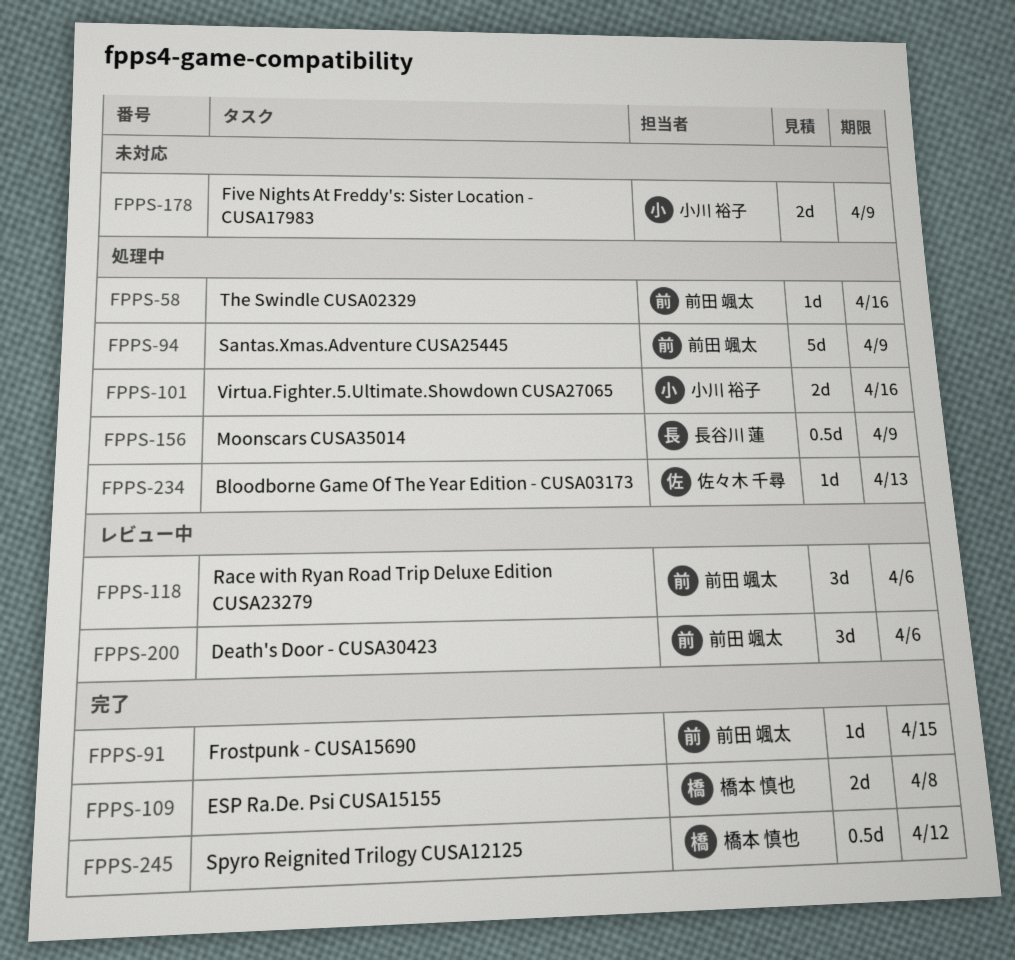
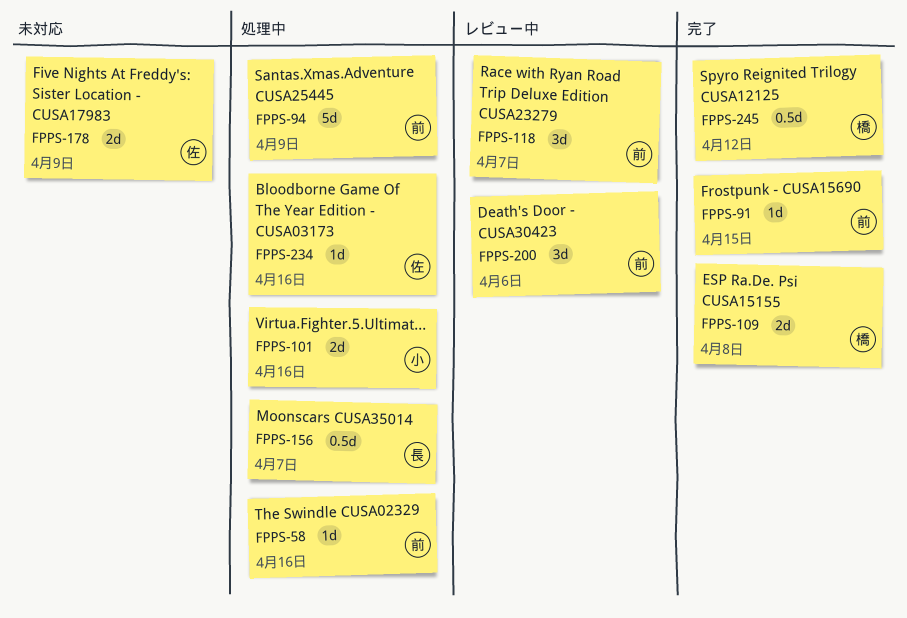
FPPS-118, due: Apr 6 -> Apr 7
FPPS-156, due: Apr 9 -> Apr 7
FPPS-178, owner: 小川 裕子 -> 佐々木 千尋
FPPS-234, due: Apr 13 -> Apr 16

